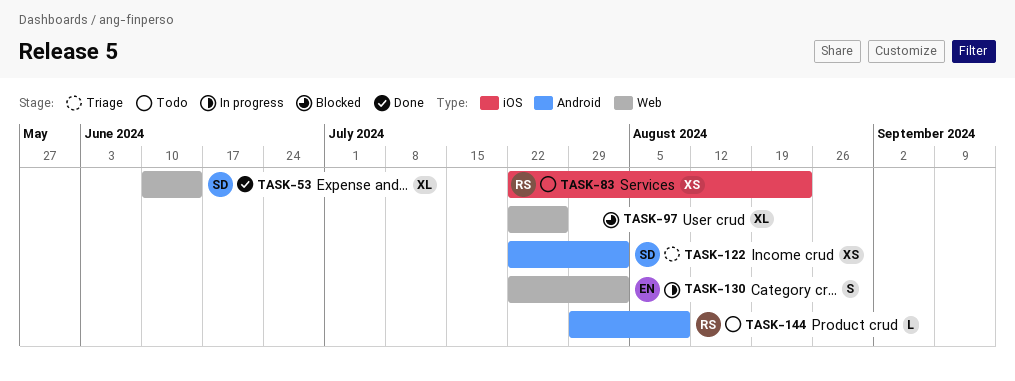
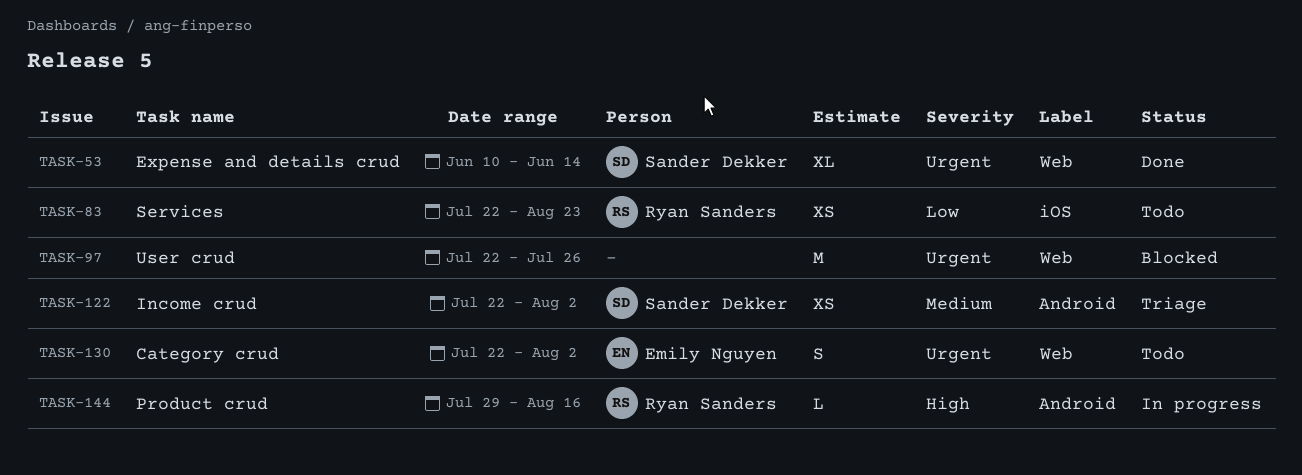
TASK-97, estimate: XL -> M
TASK-130, status: In progress -> Todo
TASK-144, status: Todo -> In progress
TASK-144, due: Aug 9 -> Aug 16

